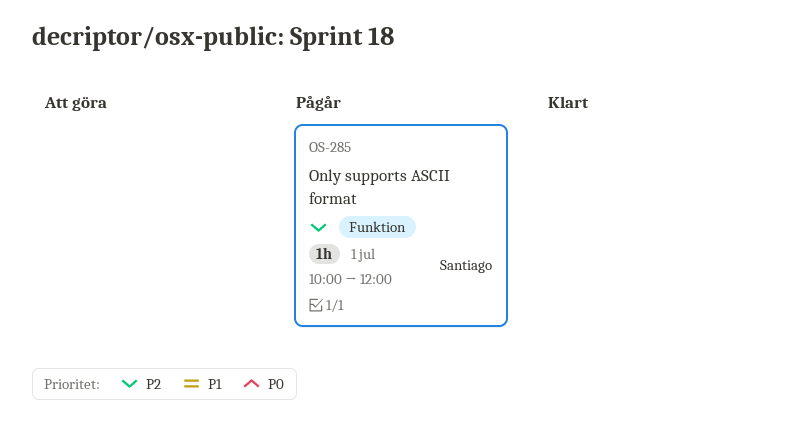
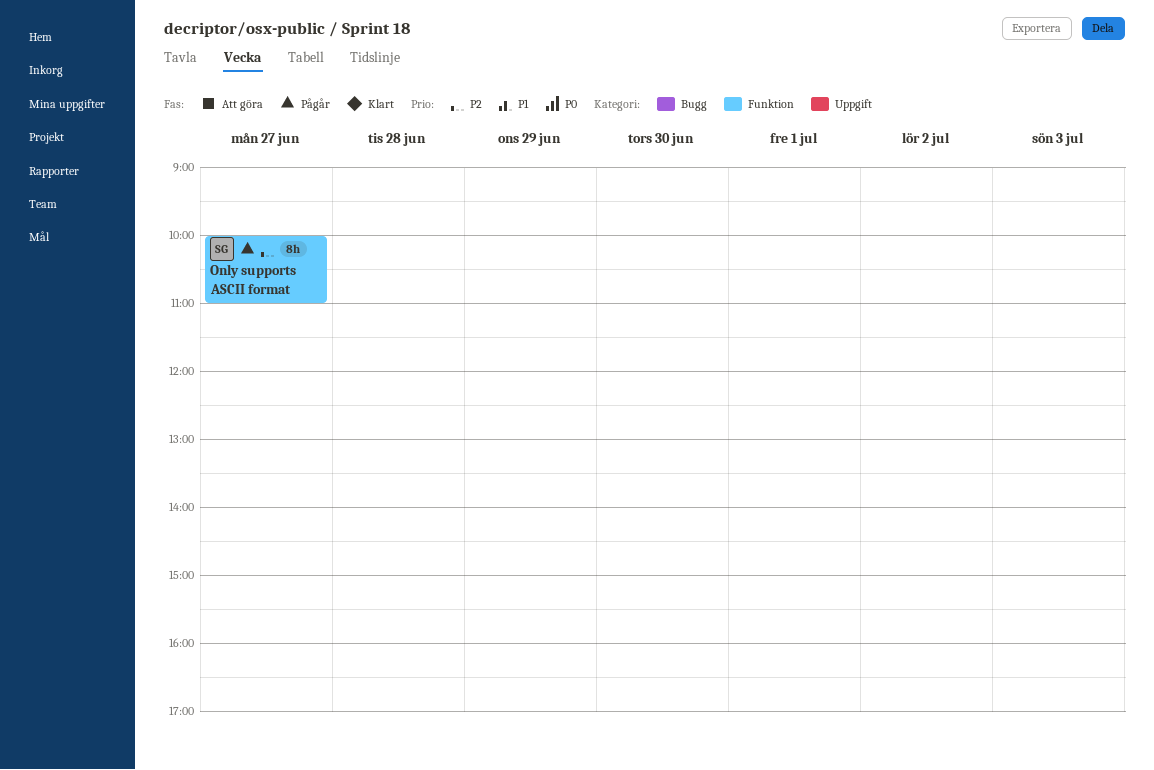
Only supports ASCII format, estimate: 1h -> 8h
Only supports ASCII format, day: Jul 1 -> Jun 27
Only supports ASCII format, ends: 12:00 -> 11:00

